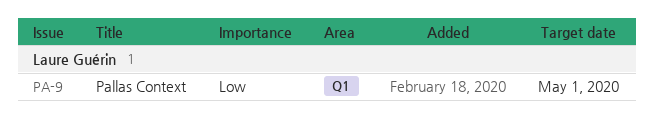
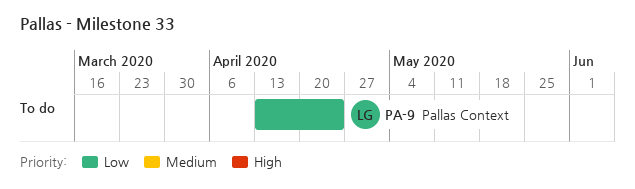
PA-9, due: May 1 -> Apr 24

